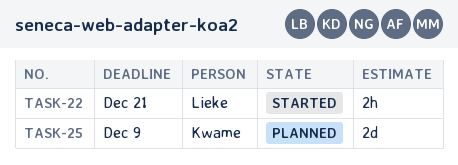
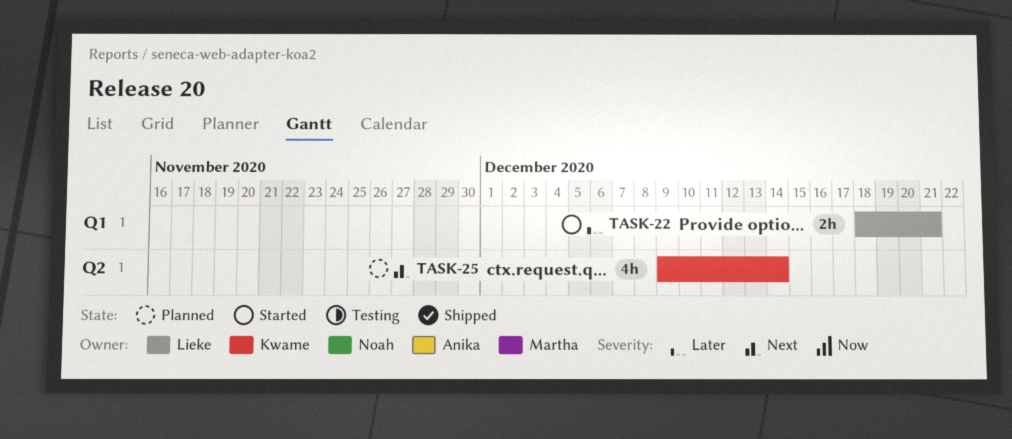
TASK-25, estimate: 2d -> 4h
TASK-25, due: Dec 9 -> Dec 14

